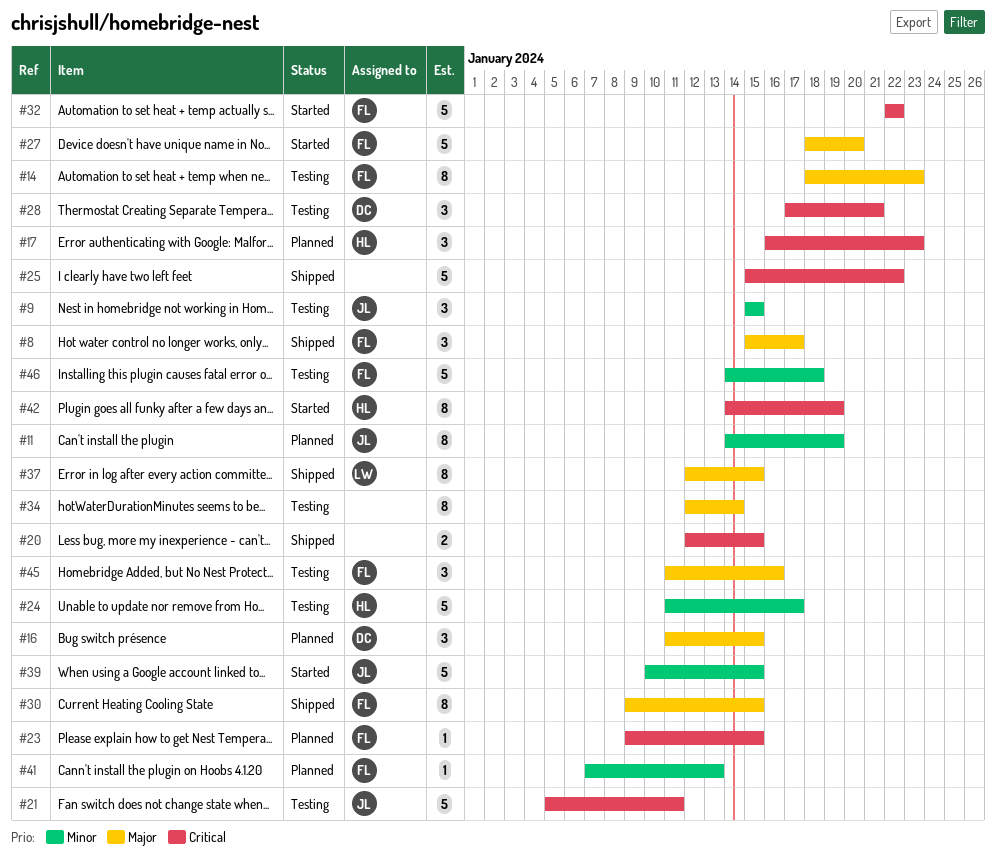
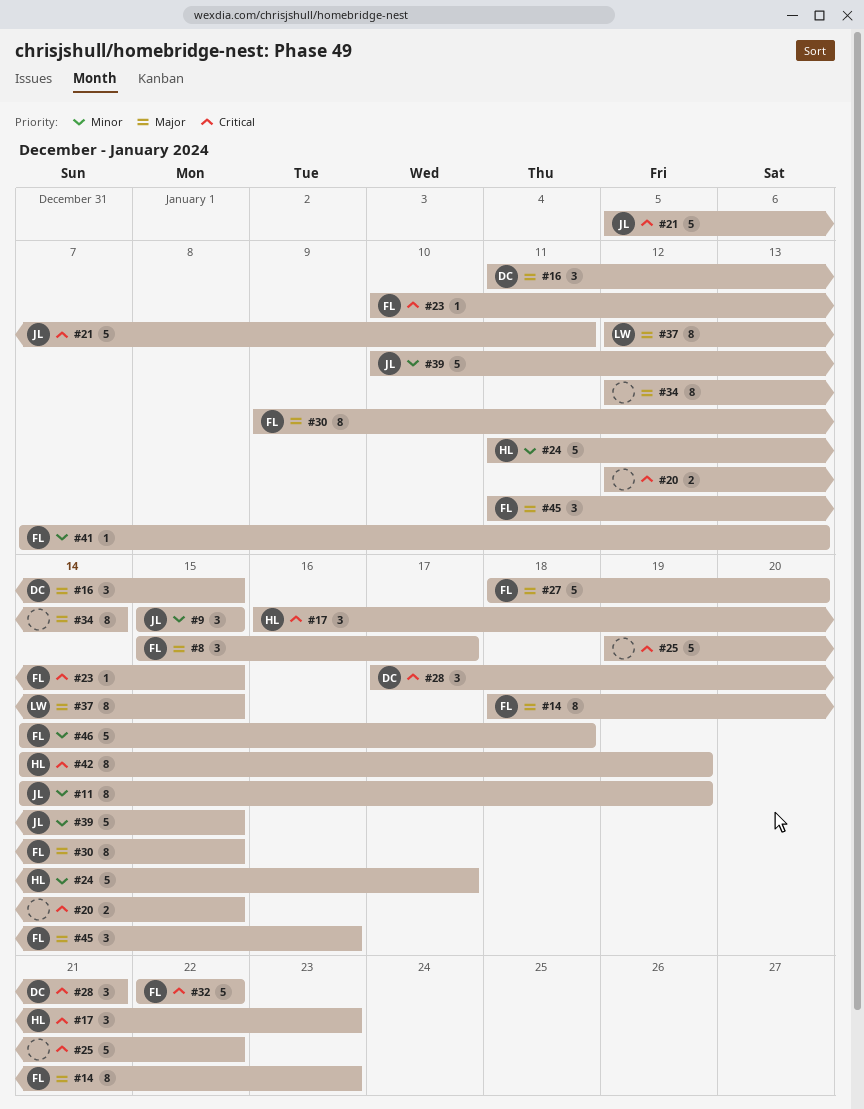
#23, start: Jan 9 -> Jan 10
#25, start: Jan 15 -> Jan 19

